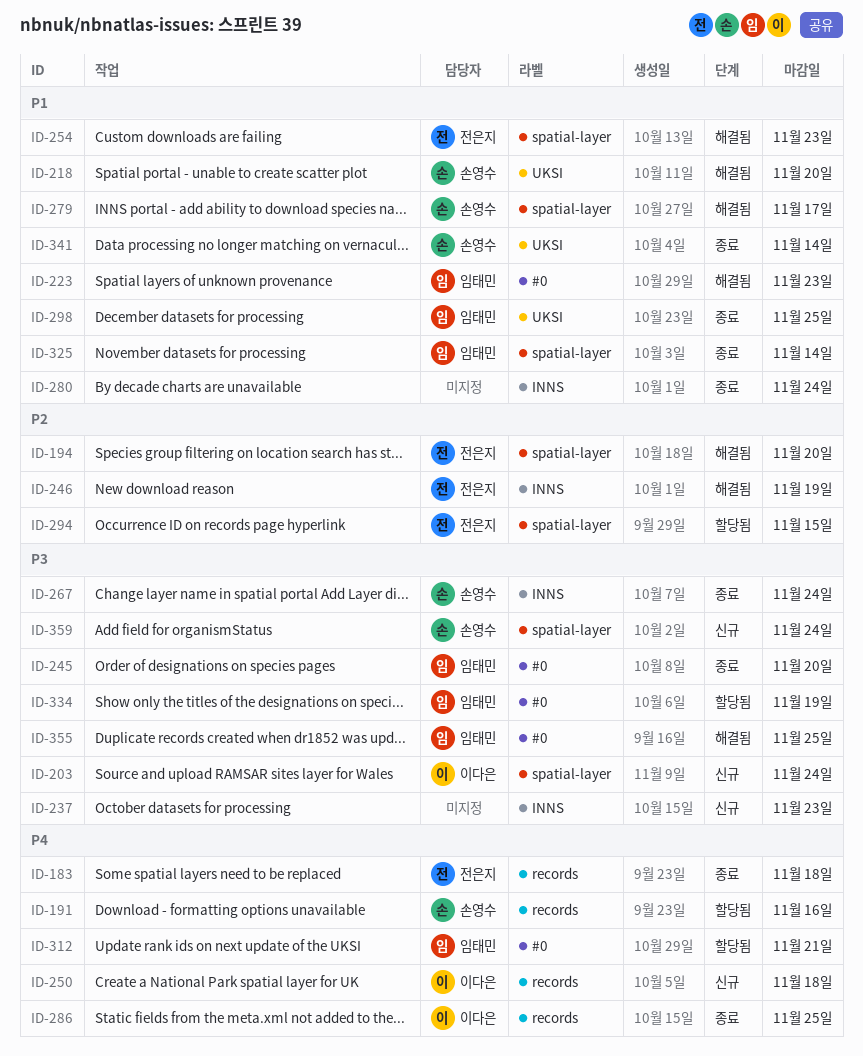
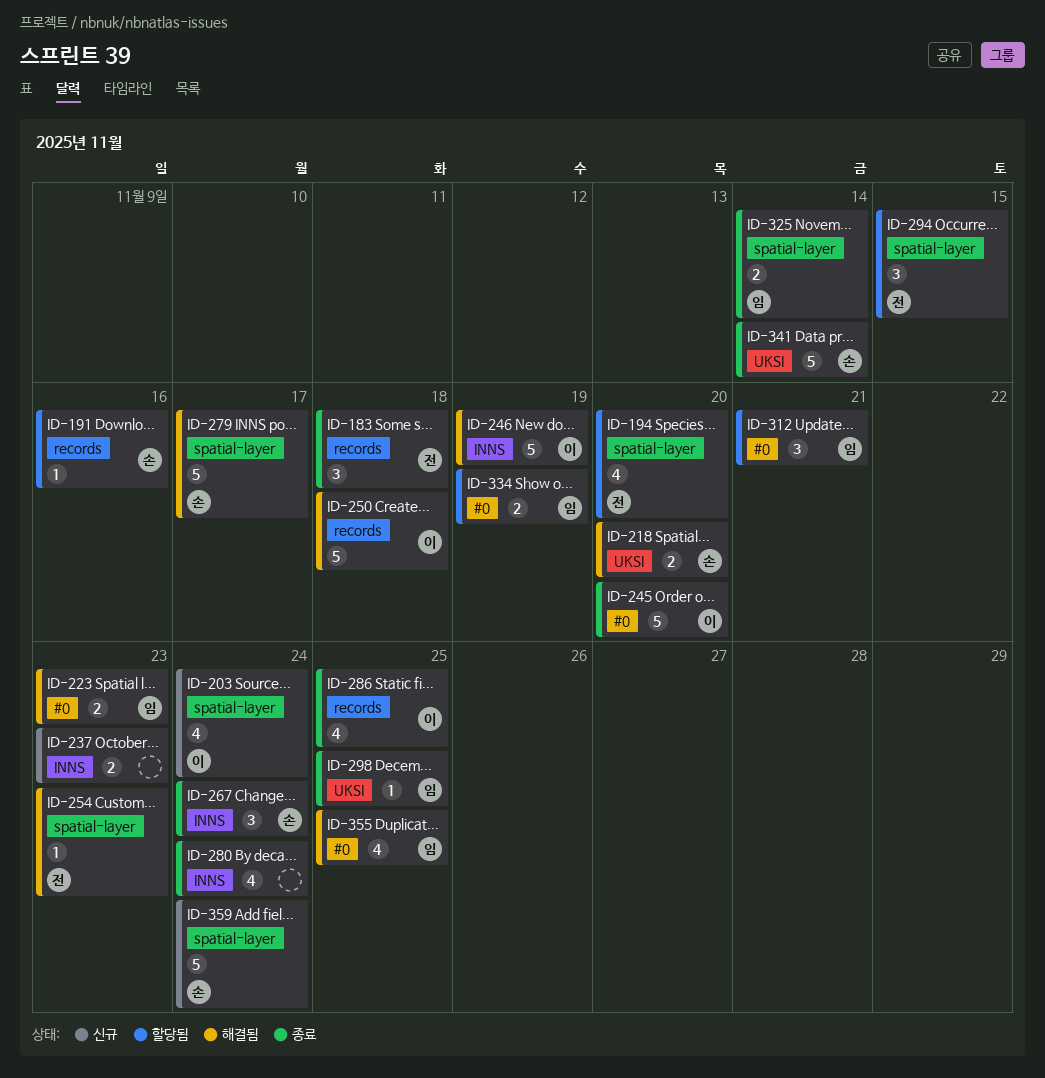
ID-194, status: 해결됨 -> 할당됨
ID-245, owner: 임태민 -> 이다은
ID-246, owner: 전은지 -> 이다은
ID-250, status: 신규 -> 해결됨

